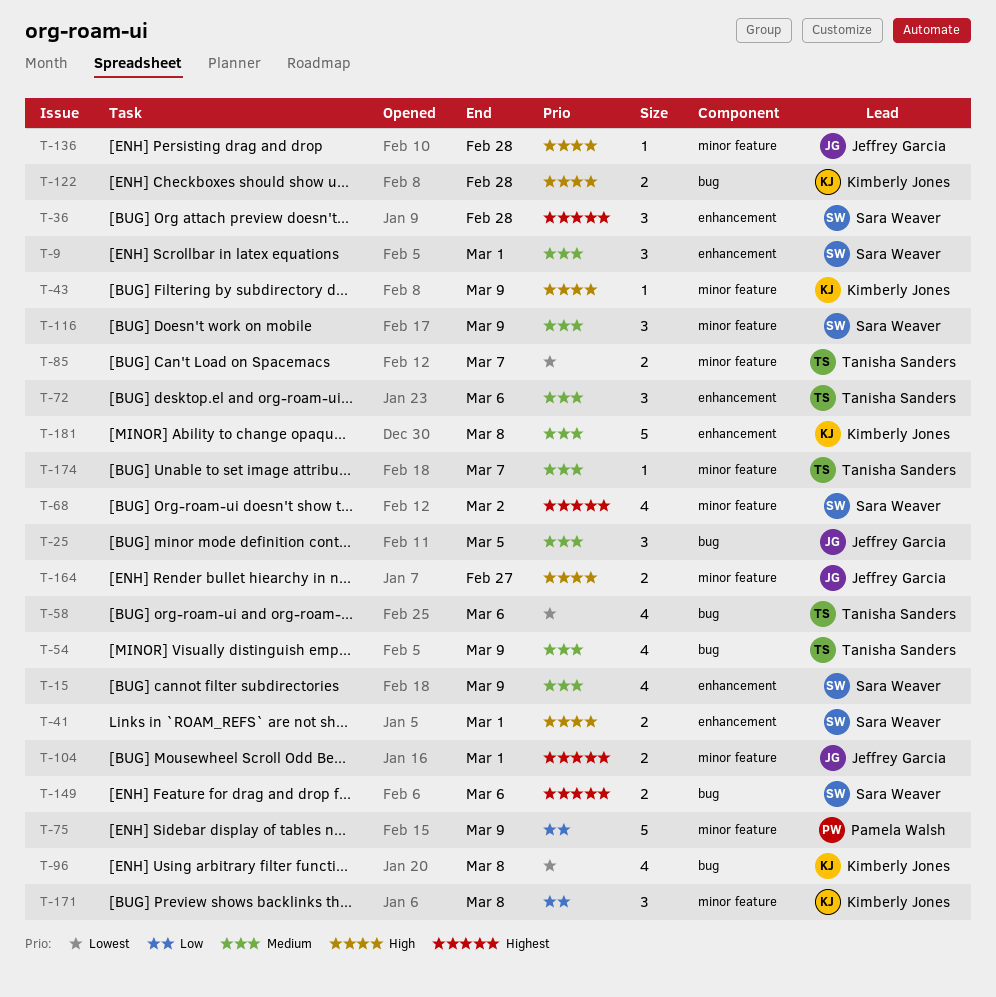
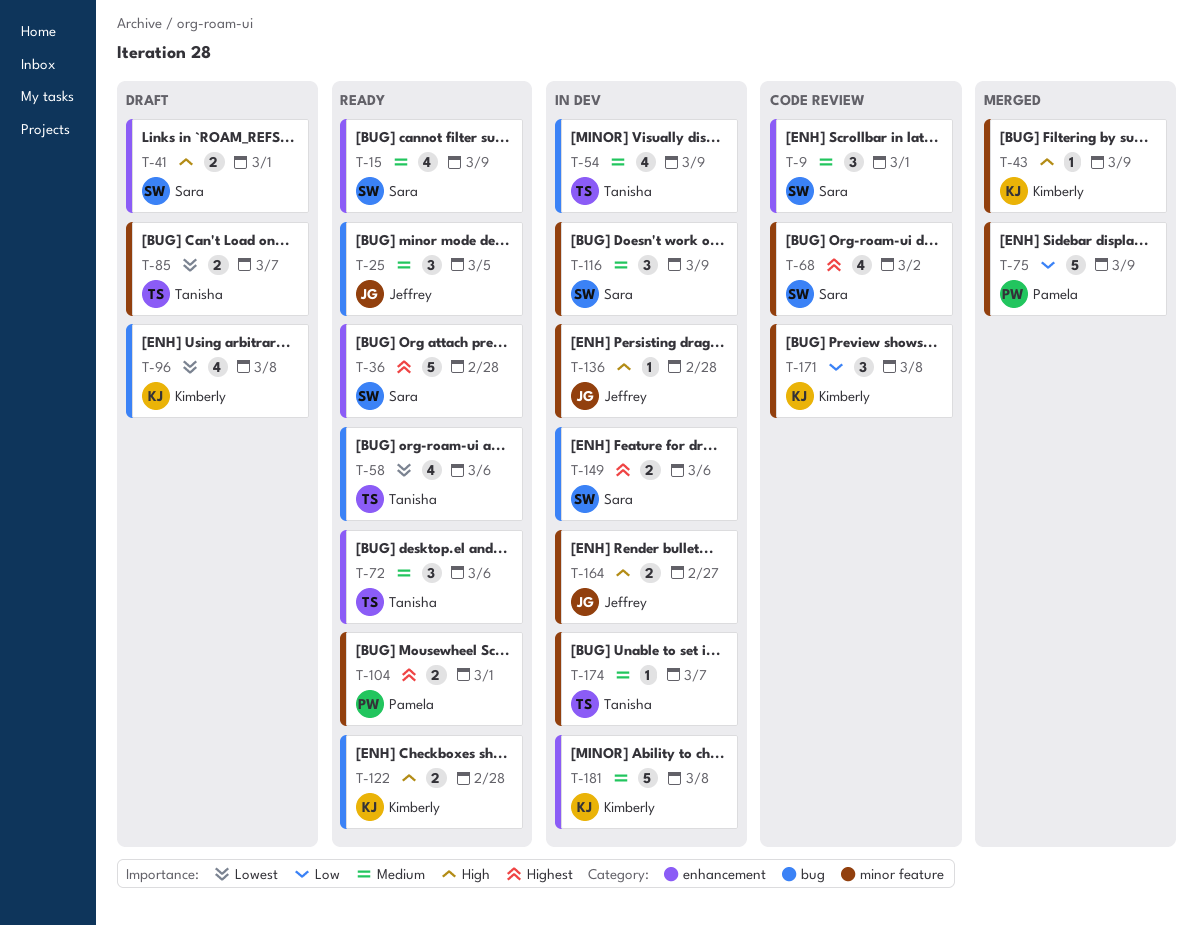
T-36, estimate: 3 -> 5
T-104, owner: Jeffrey Garcia -> Pamela Walsh

